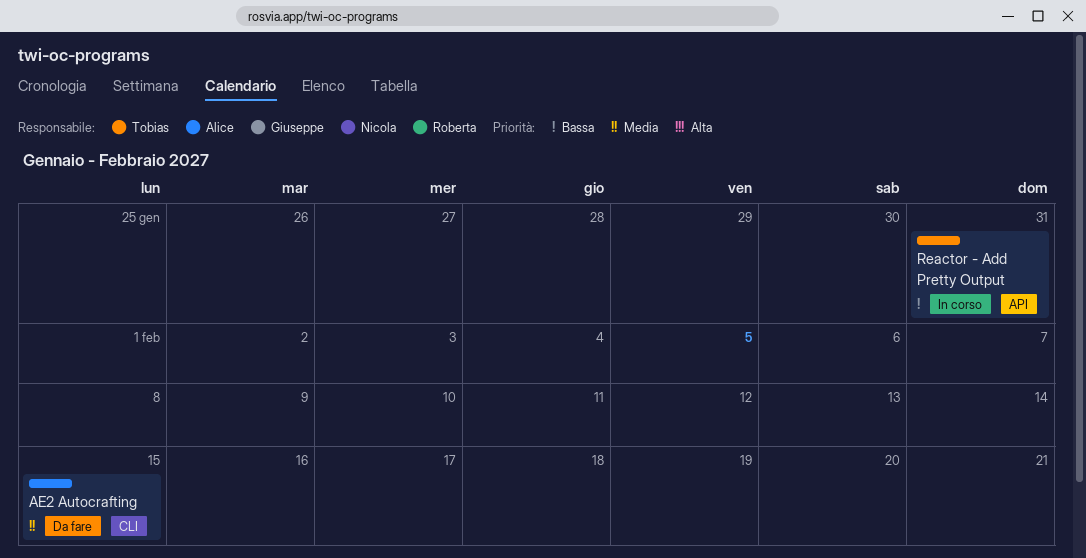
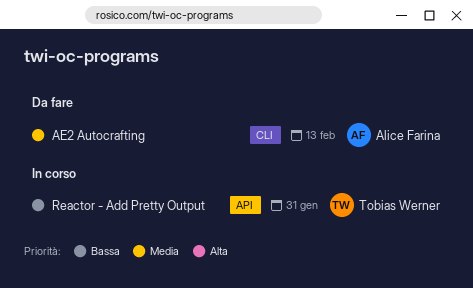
AE2 Autocrafting, due: Feb 15 -> Feb 13

